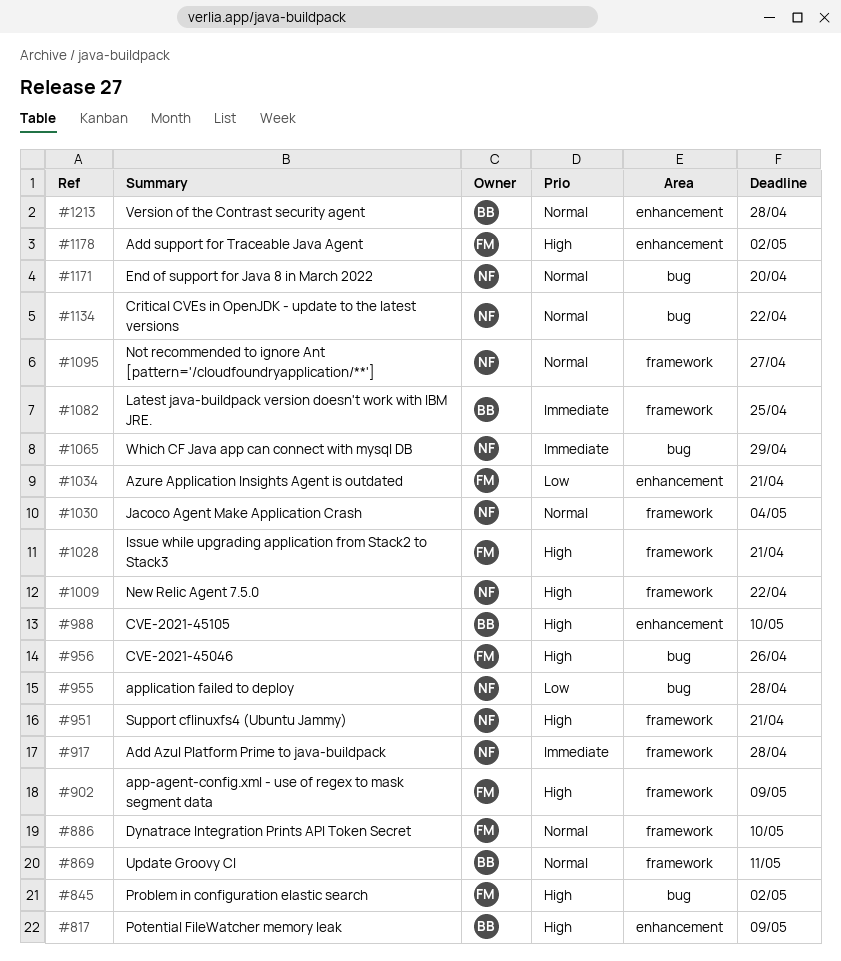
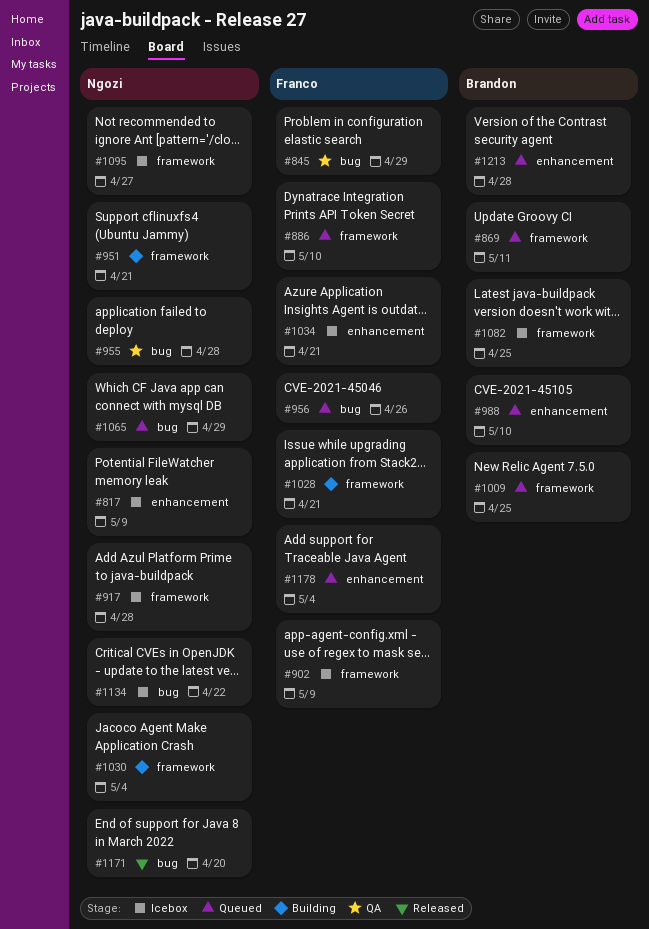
#817, owner: Brandon -> Ngozi
#845, due: May 2 -> Apr 29
#1009, owner: Ngozi -> Brandon
#1009, due: Apr 22 -> Apr 25
#1178, due: May 2 -> May 4

